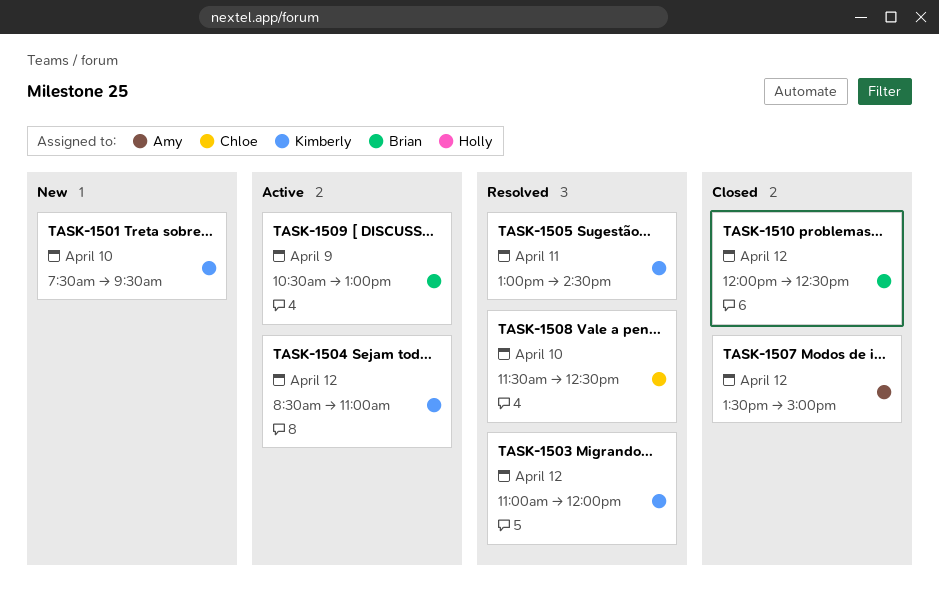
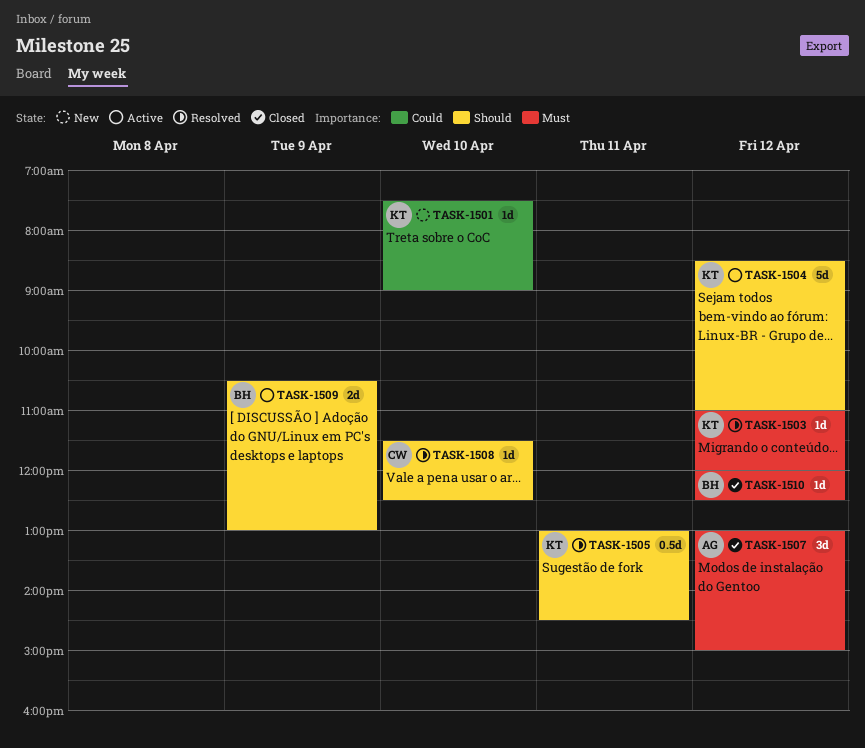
TASK-1501, ends: 09:30 -> 09:00
TASK-1507, begins: 13:30 -> 13:00

